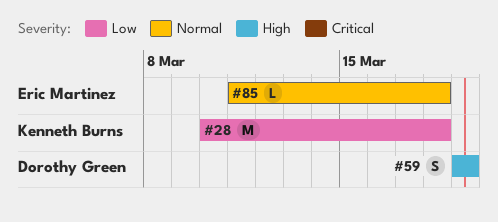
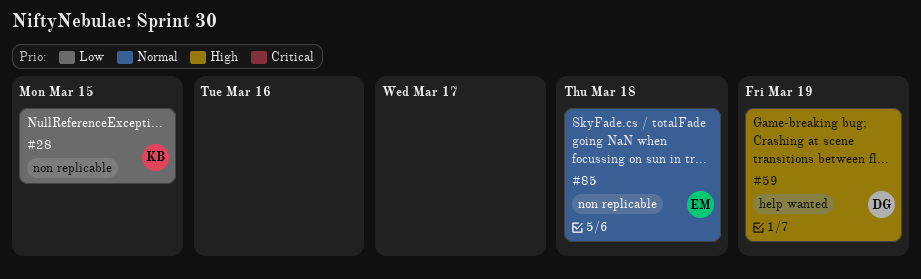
#28, due: Mar 18 -> Mar 15

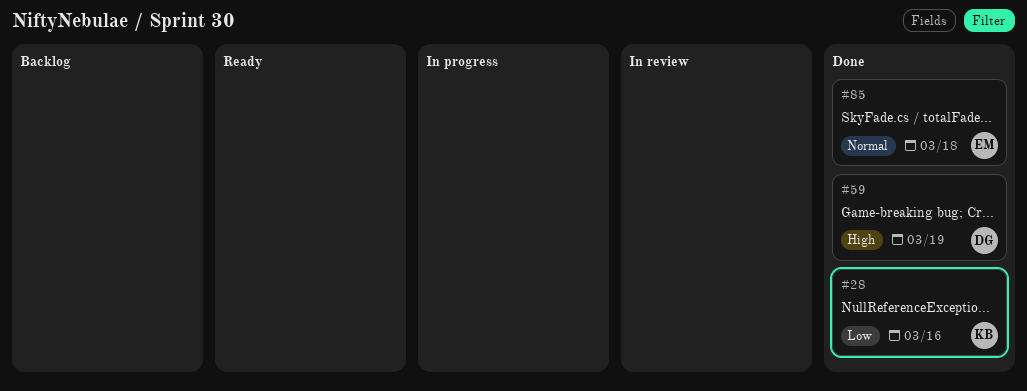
#28, due: Mar 15 -> Mar 16

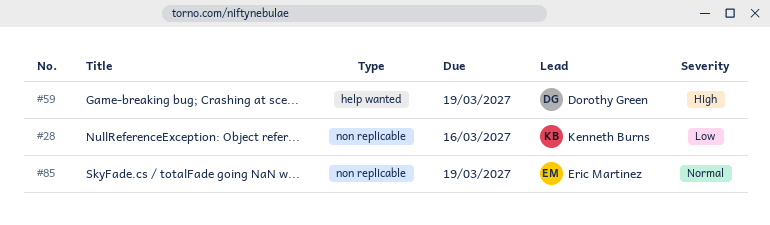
#85, due: Mar 18 -> Mar 19

